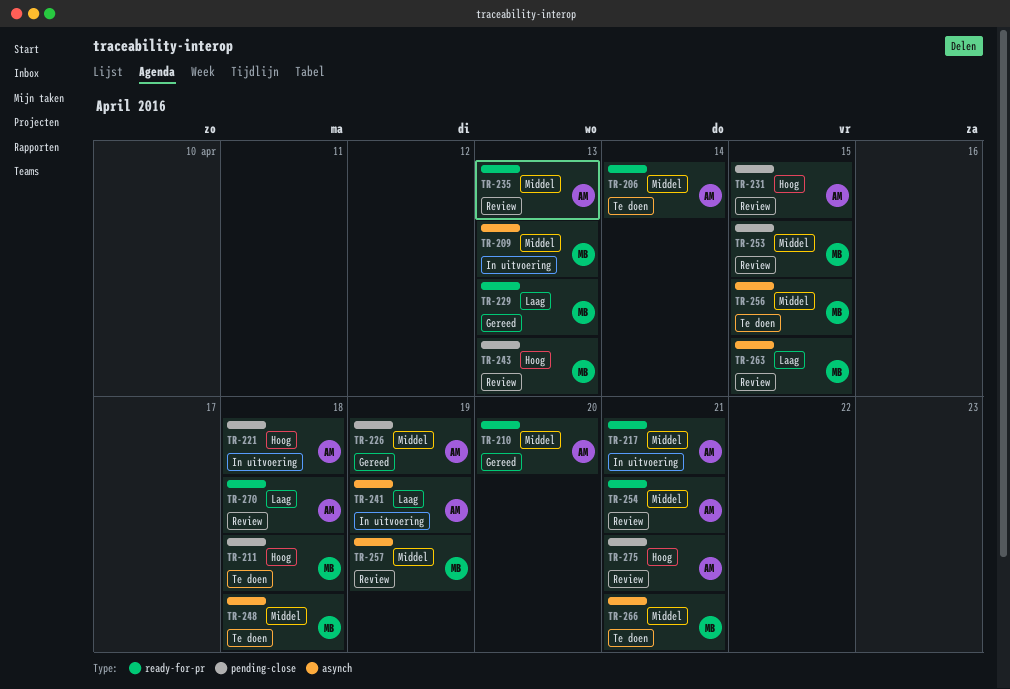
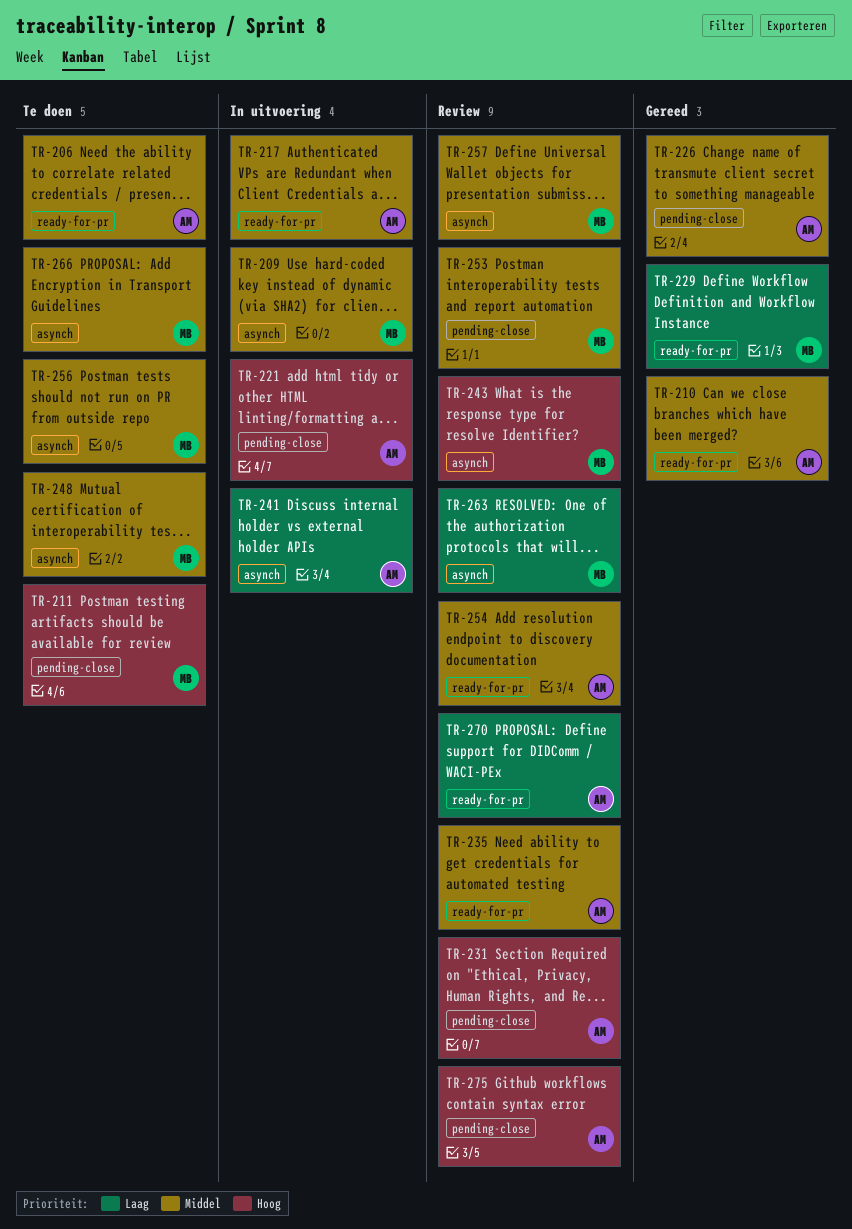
TR-243, label: pending-close -> asynch

